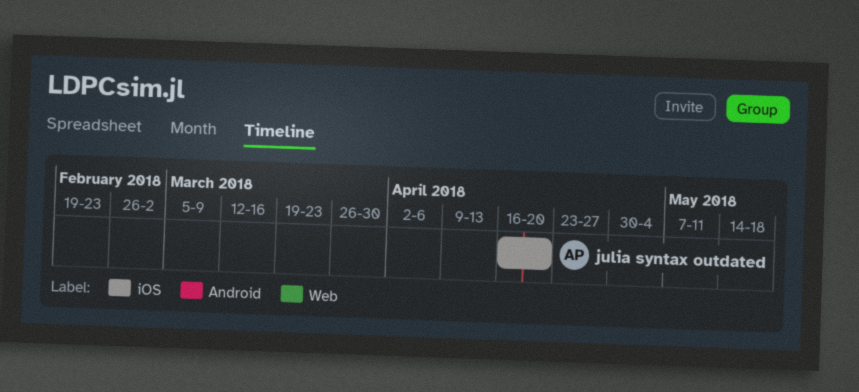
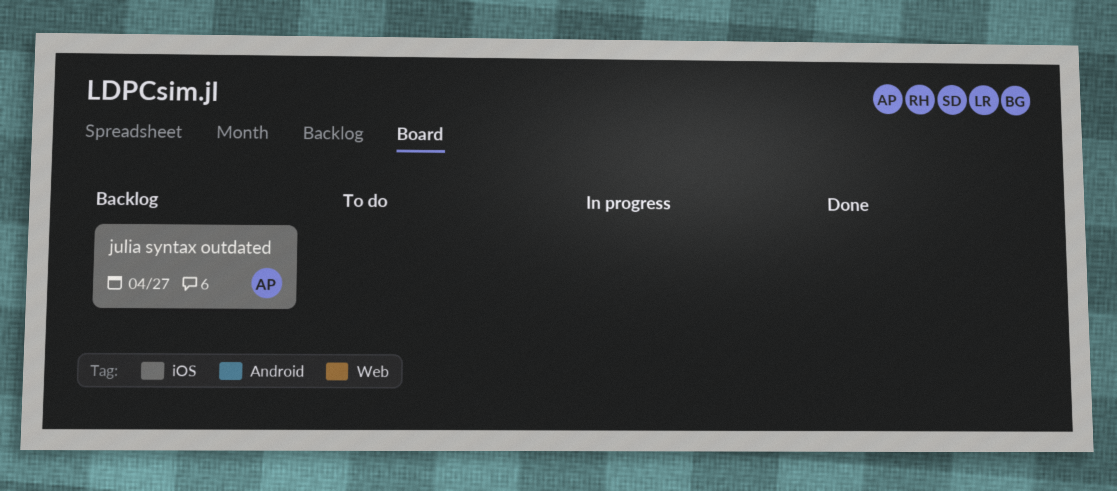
julia syntax outdated, due: Apr 20 -> Apr 27

